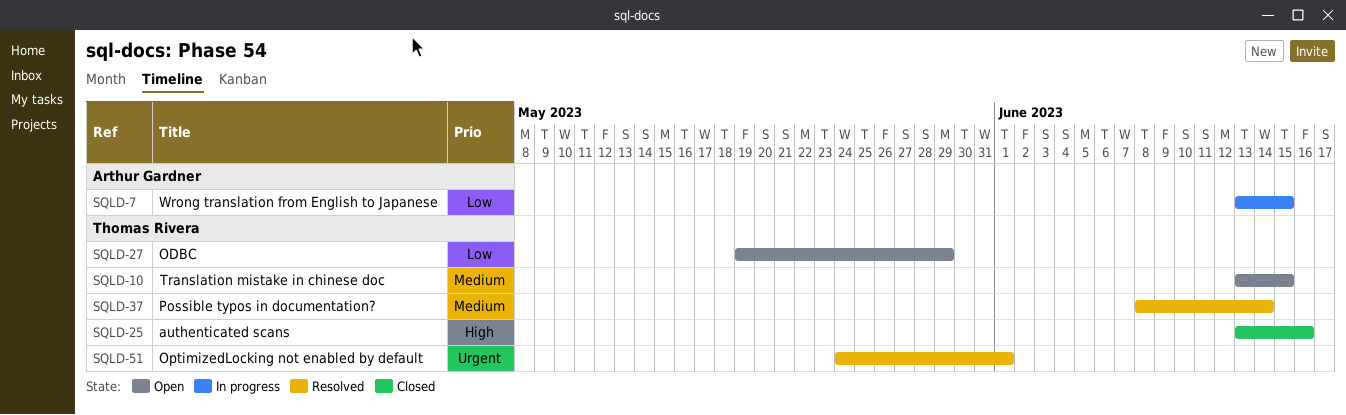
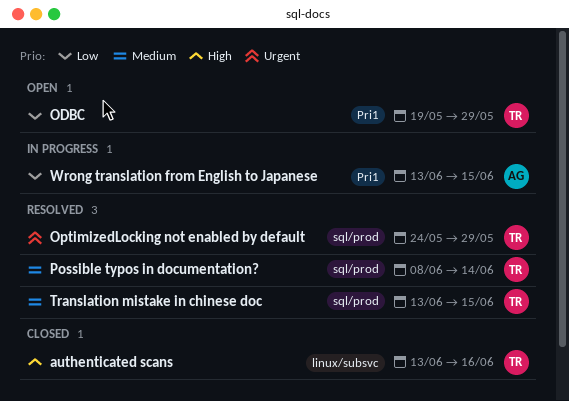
OptimizedLocking not enabled by default, due: Jun 1 -> May 29
Translation mistake in chinese doc, status: Open -> Resolved

